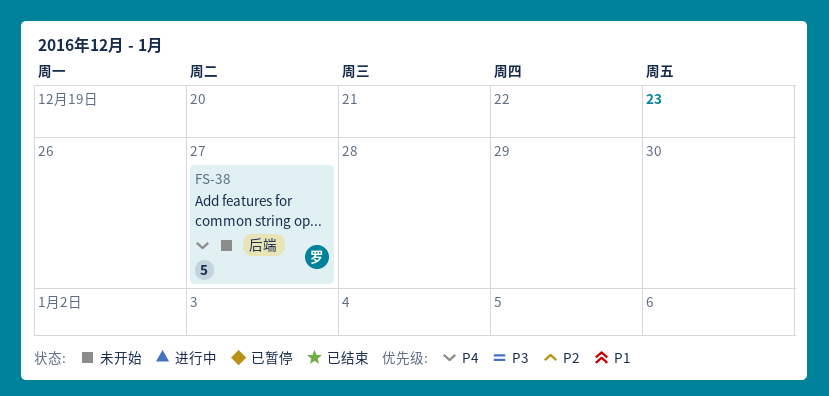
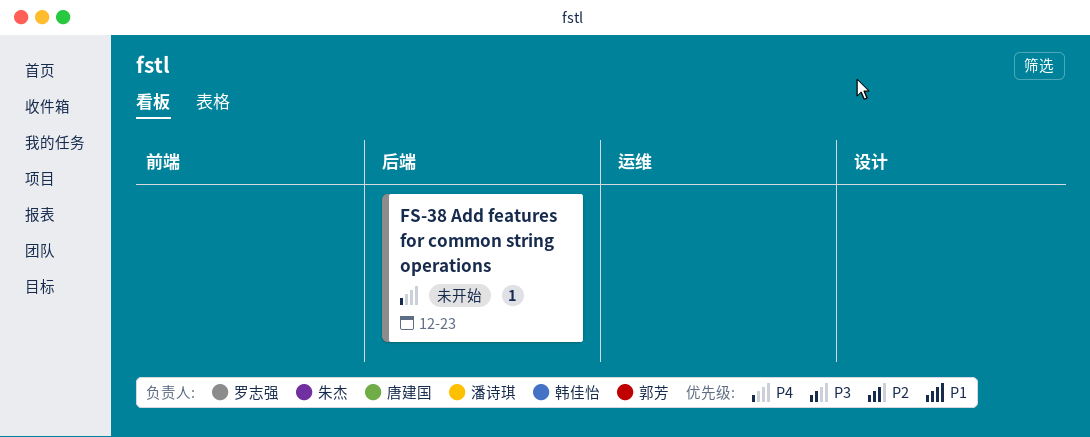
FS-38, estimate: 5 -> 1
FS-38, due: Dec 27 -> Dec 23

